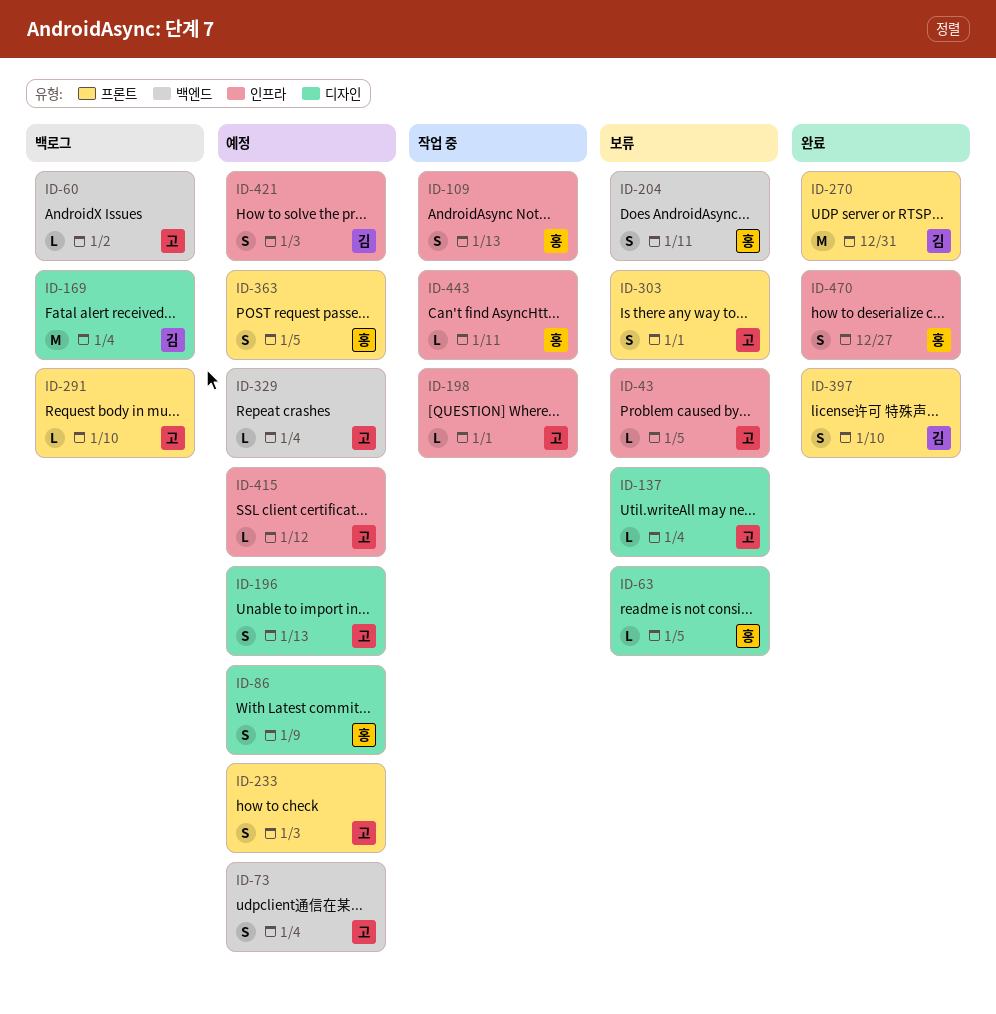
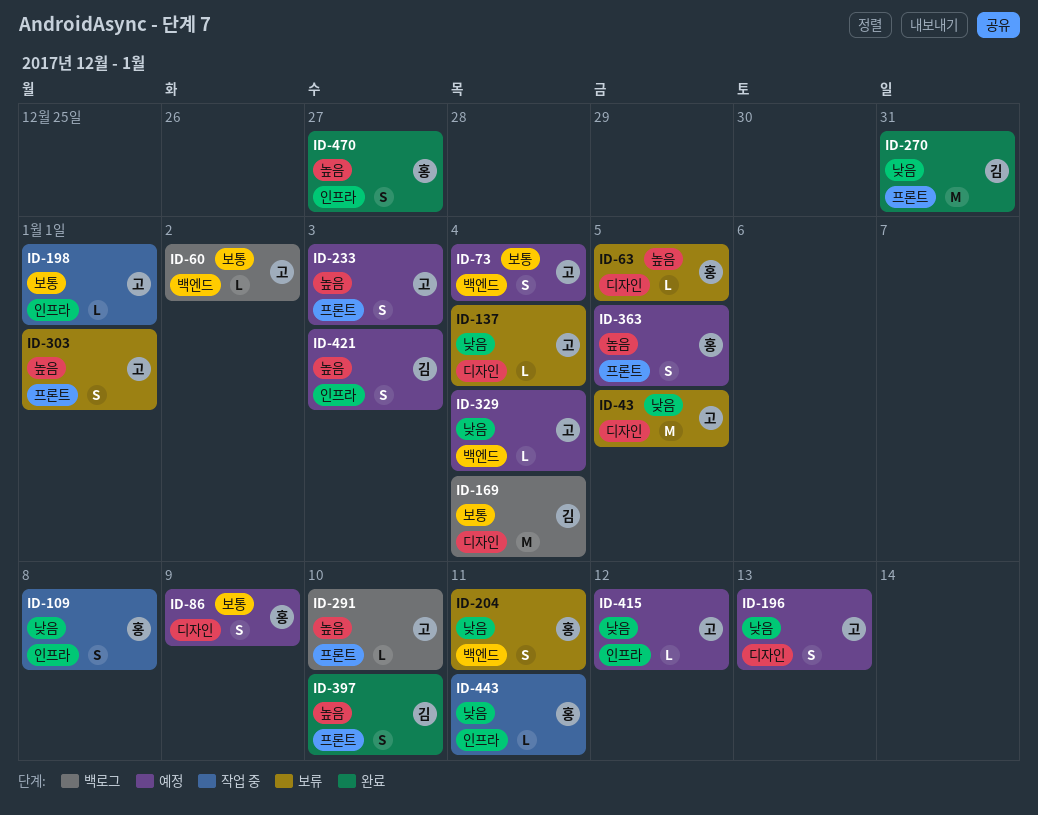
ID-43, label: 인프라 -> 디자인
ID-43, estimate: L -> M
ID-109, due: Jan 13 -> Jan 8

